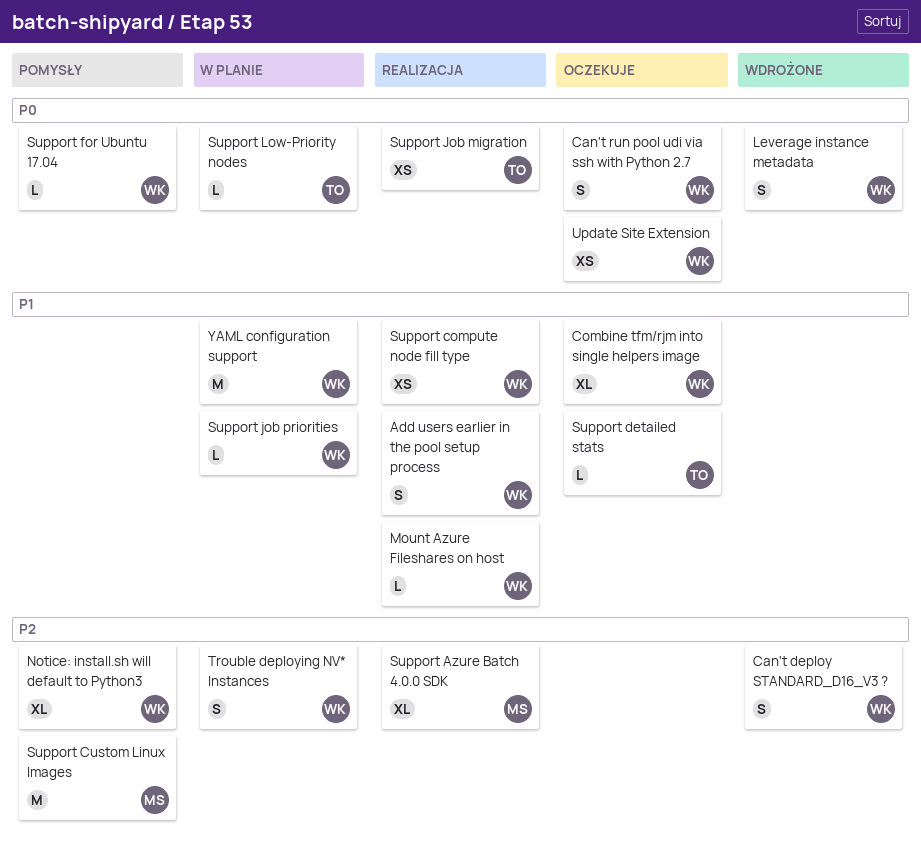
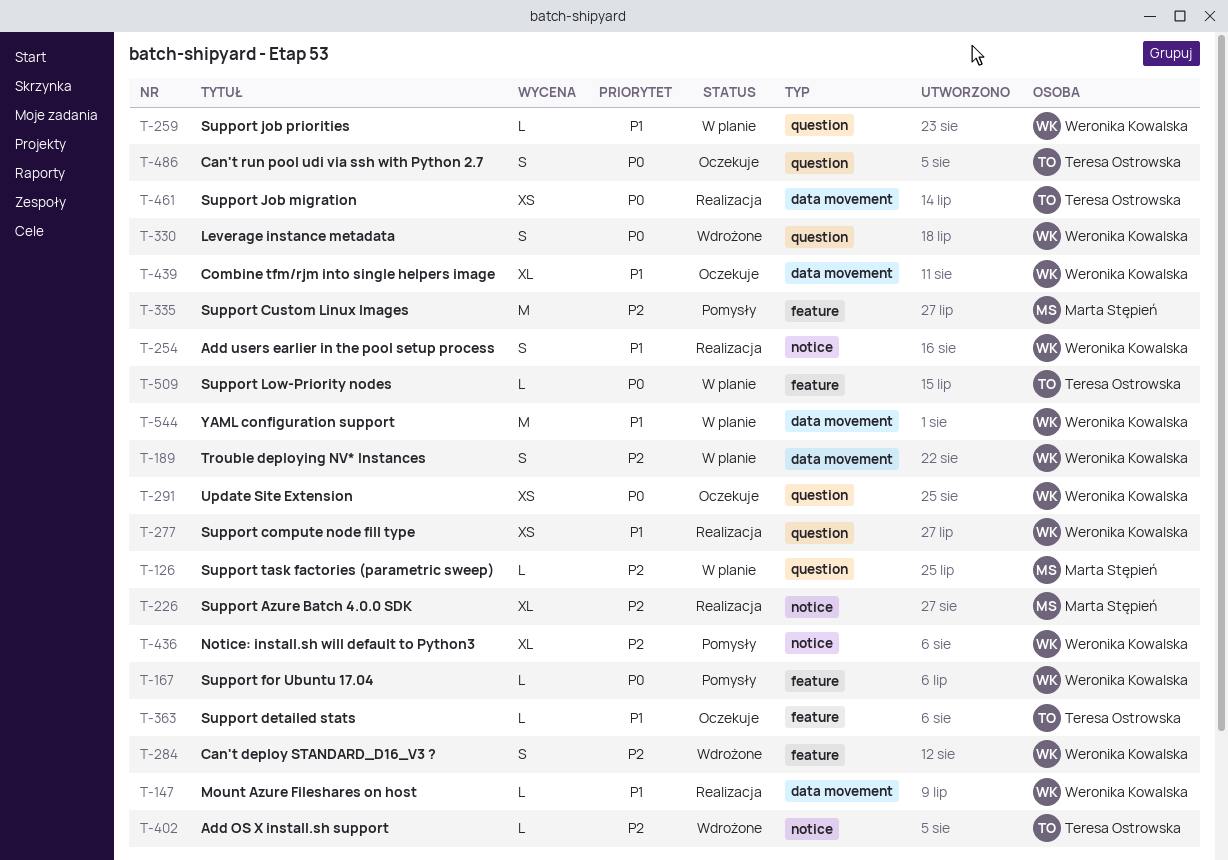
Add OS X install.sh support: none -> present
Can't run pool udi via ssh with Python 2.7, owner: Weronika Kowalska -> Teresa Ostrowska
Support task factories (parametric sweep): none -> present

